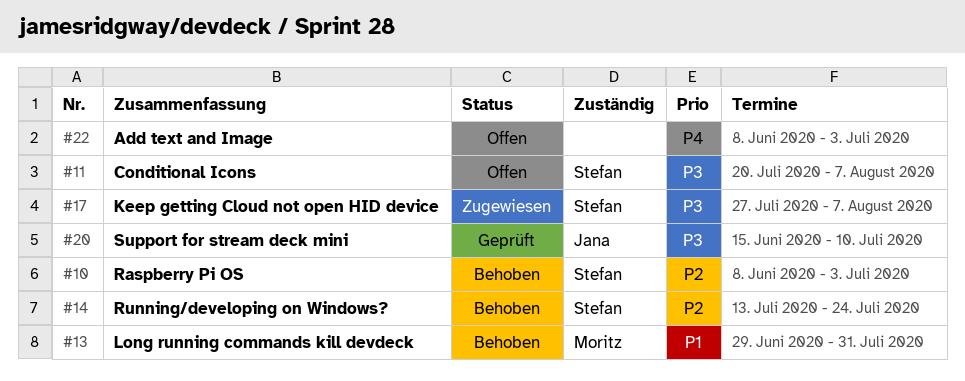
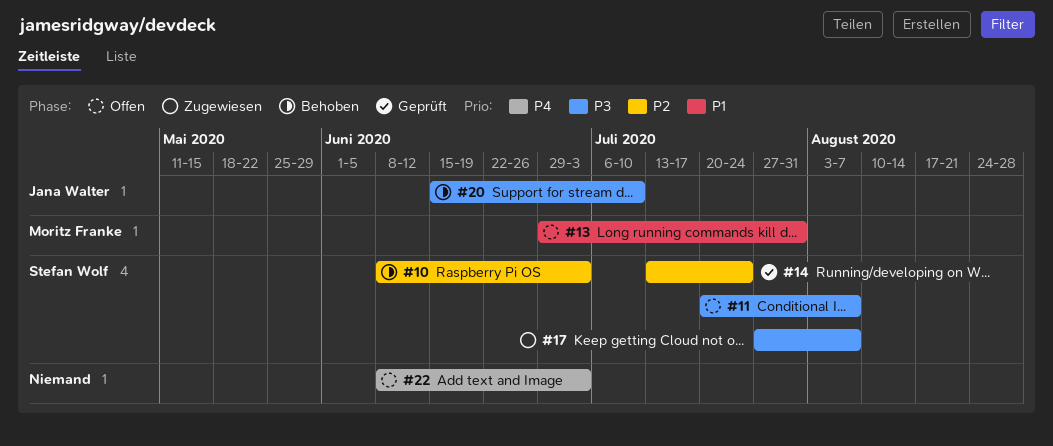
#13, status: Behoben -> Offen
#14, status: Behoben -> Geprüft
#20, status: Geprüft -> Behoben

